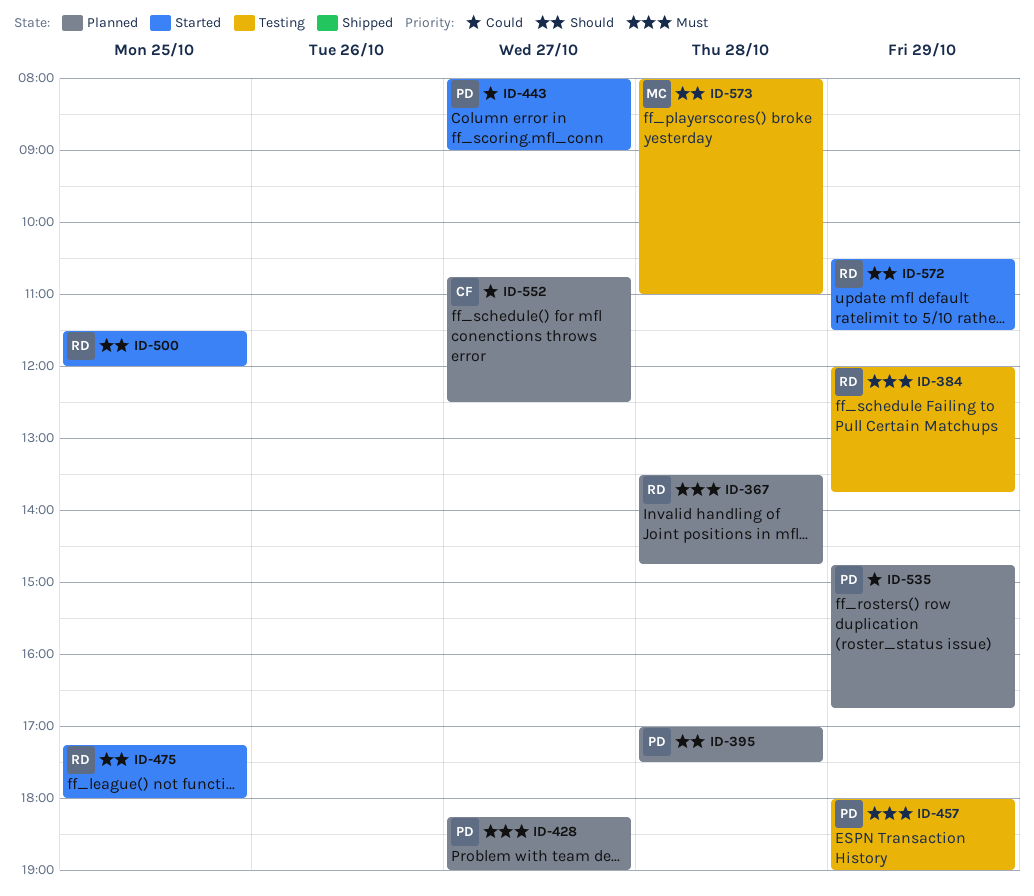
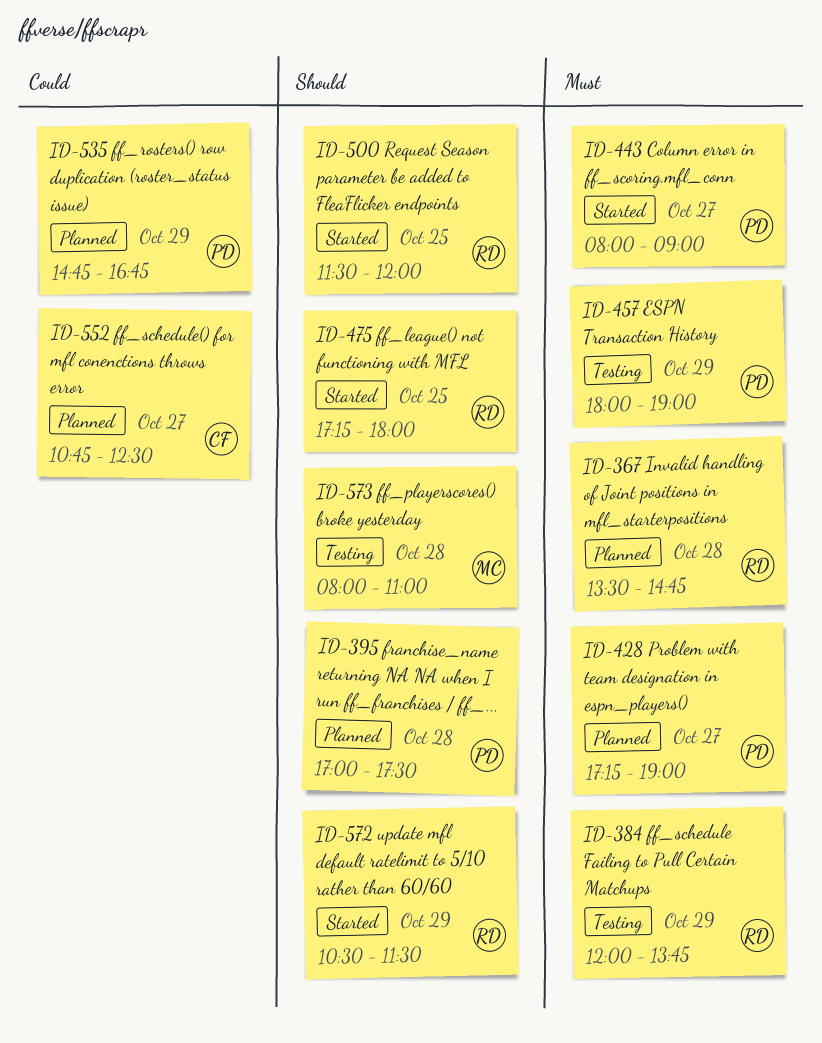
ID-428, begins: 18:15 -> 17:15
ID-443, priority: Could -> Must

